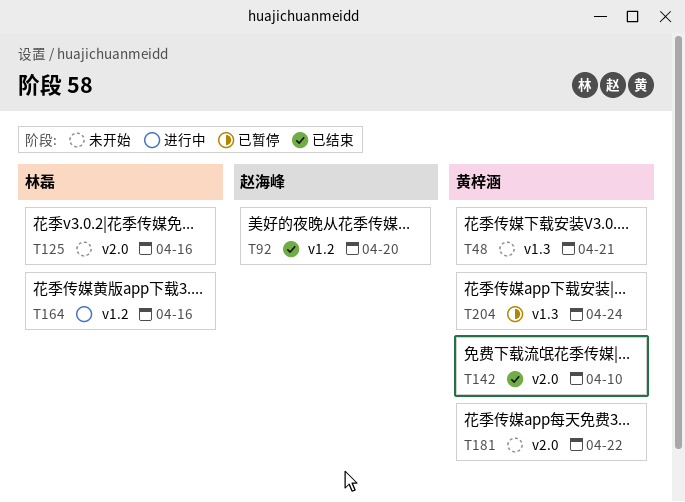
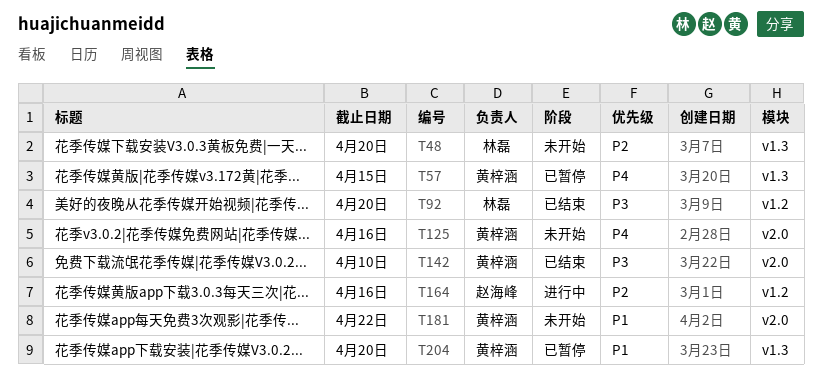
T48, owner: 黄梓涵 -> 林磊
T48, due: Apr 21 -> Apr 20
T57: none -> present
T92, owner: 赵海峰 -> 林磊
T125, owner: 林磊 -> 黄梓涵
T164, owner: 林磊 -> 赵海峰
T204, due: Apr 24 -> Apr 20

